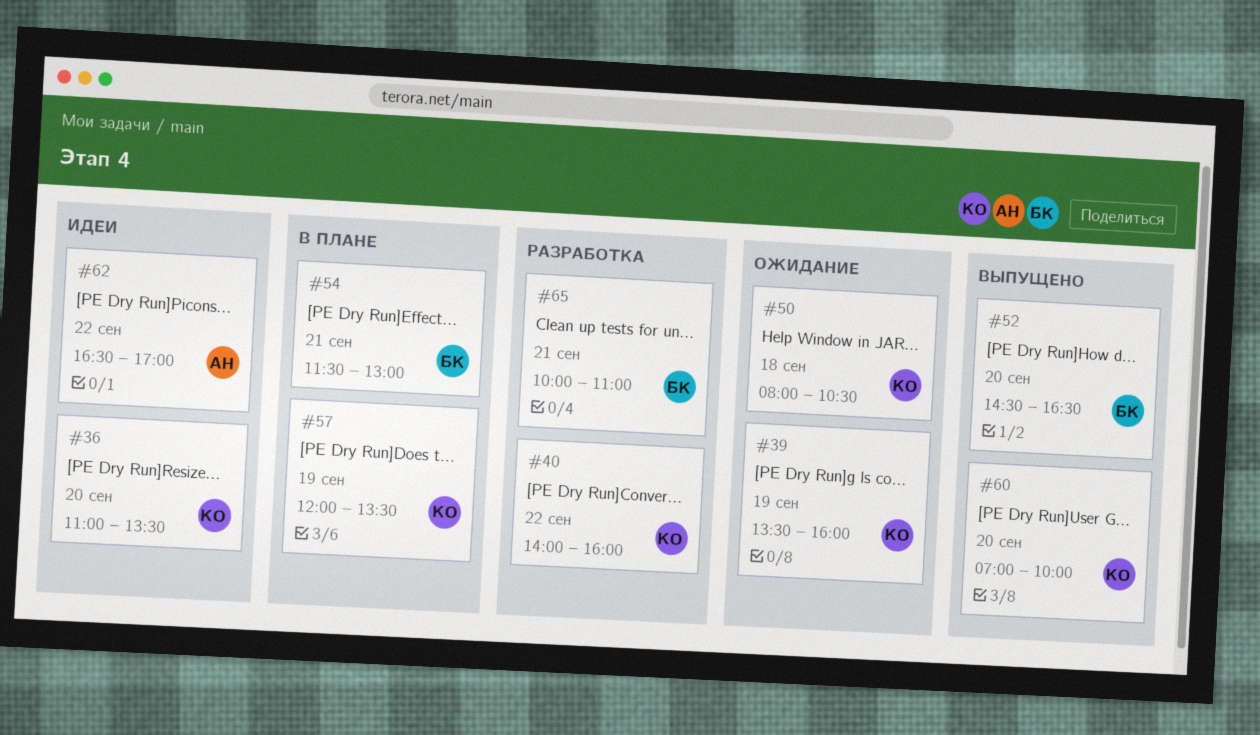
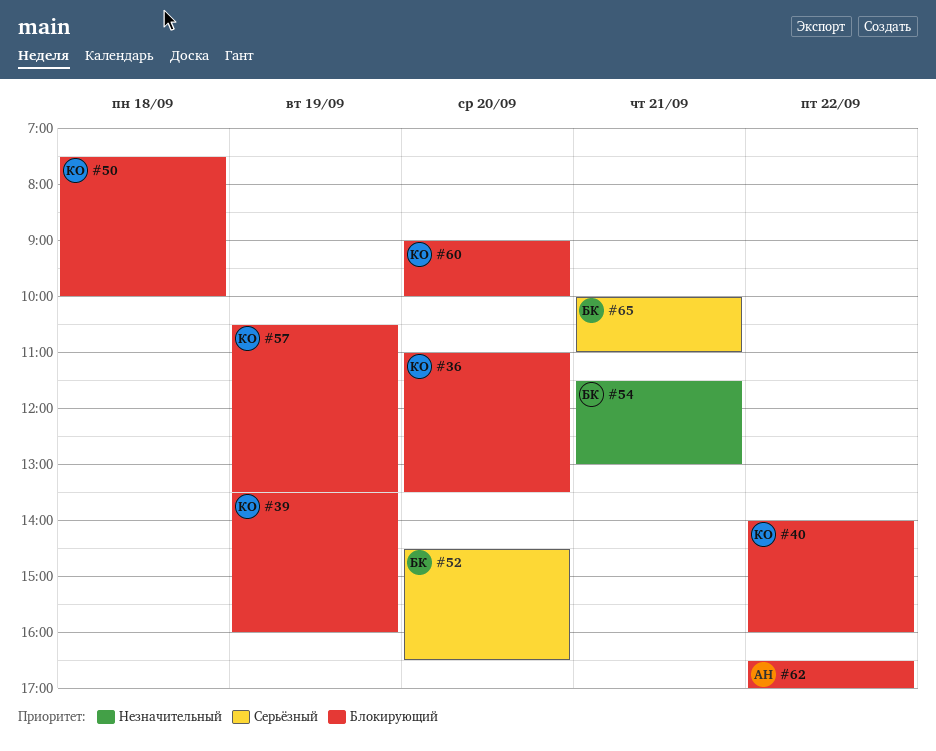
#50, begins: 08:00 -> 07:30
#50, ends: 10:30 -> 10:00
#57, begins: 12:00 -> 10:30
#60, begins: 07:00 -> 09:00

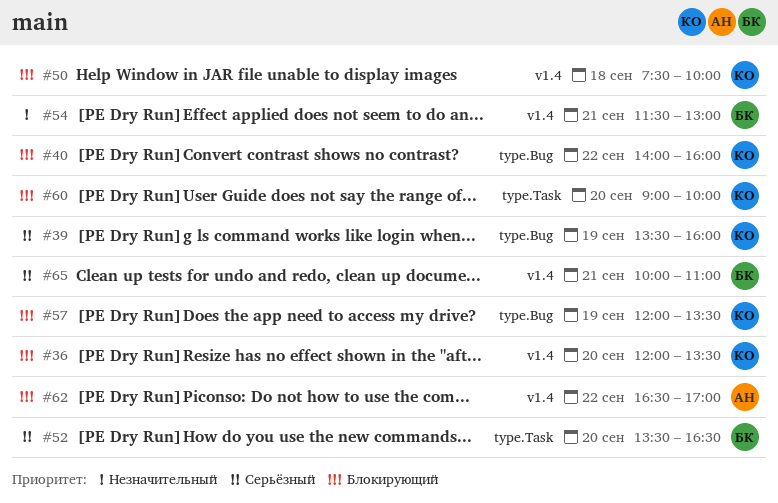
#36, begins: 11:00 -> 12:00
#39, priority: Блокирующий -> Серьёзный
#52, begins: 14:30 -> 13:30
#57, begins: 10:30 -> 12:00

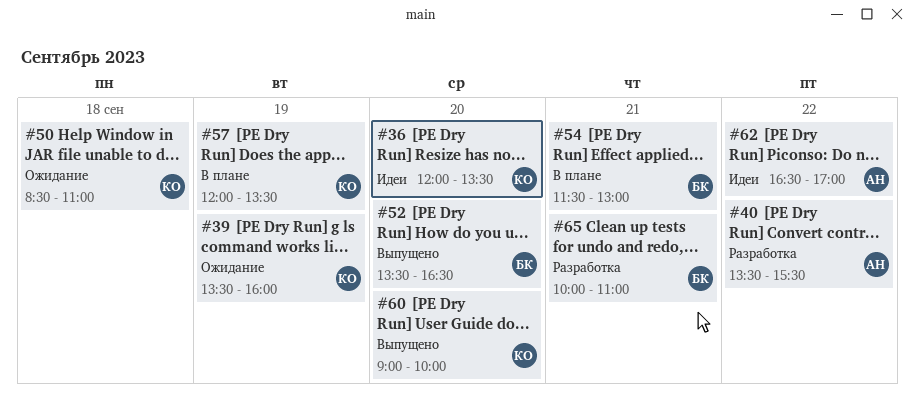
#40, owner: КО -> АН
#40, begins: 14:00 -> 13:30
#40, ends: 16:00 -> 15:30
#50, begins: 07:30 -> 08:30
#50, ends: 10:00 -> 11:00

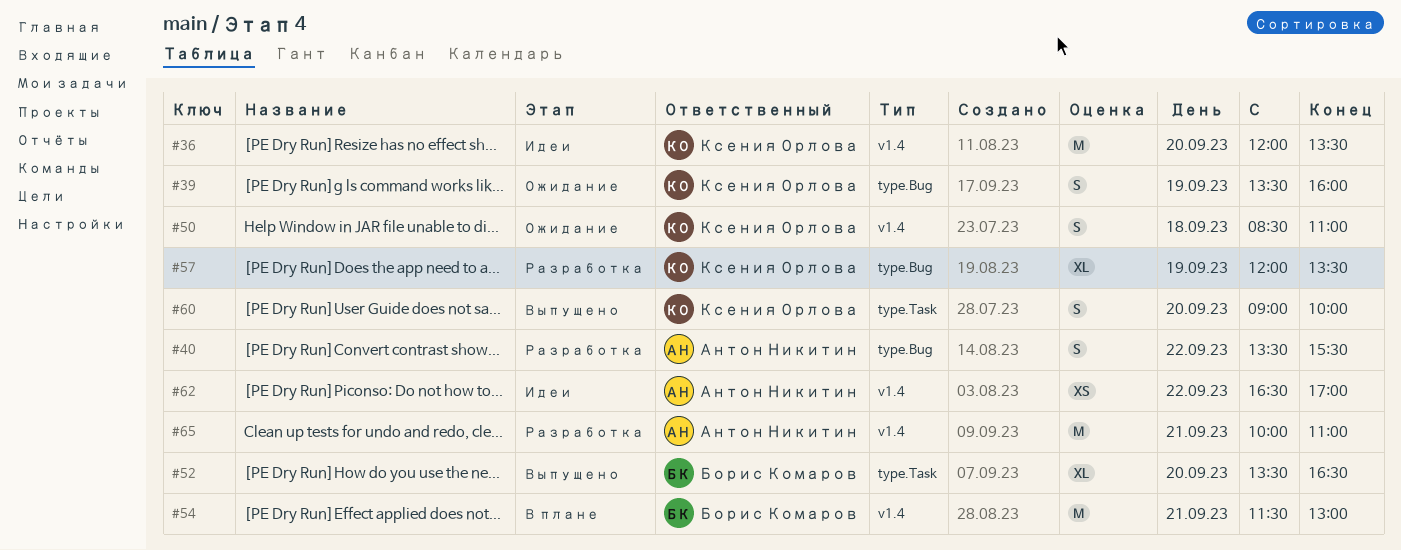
#57, status: В плане -> Разработка
#65, owner: Борис Комаров -> Антон Никитин

